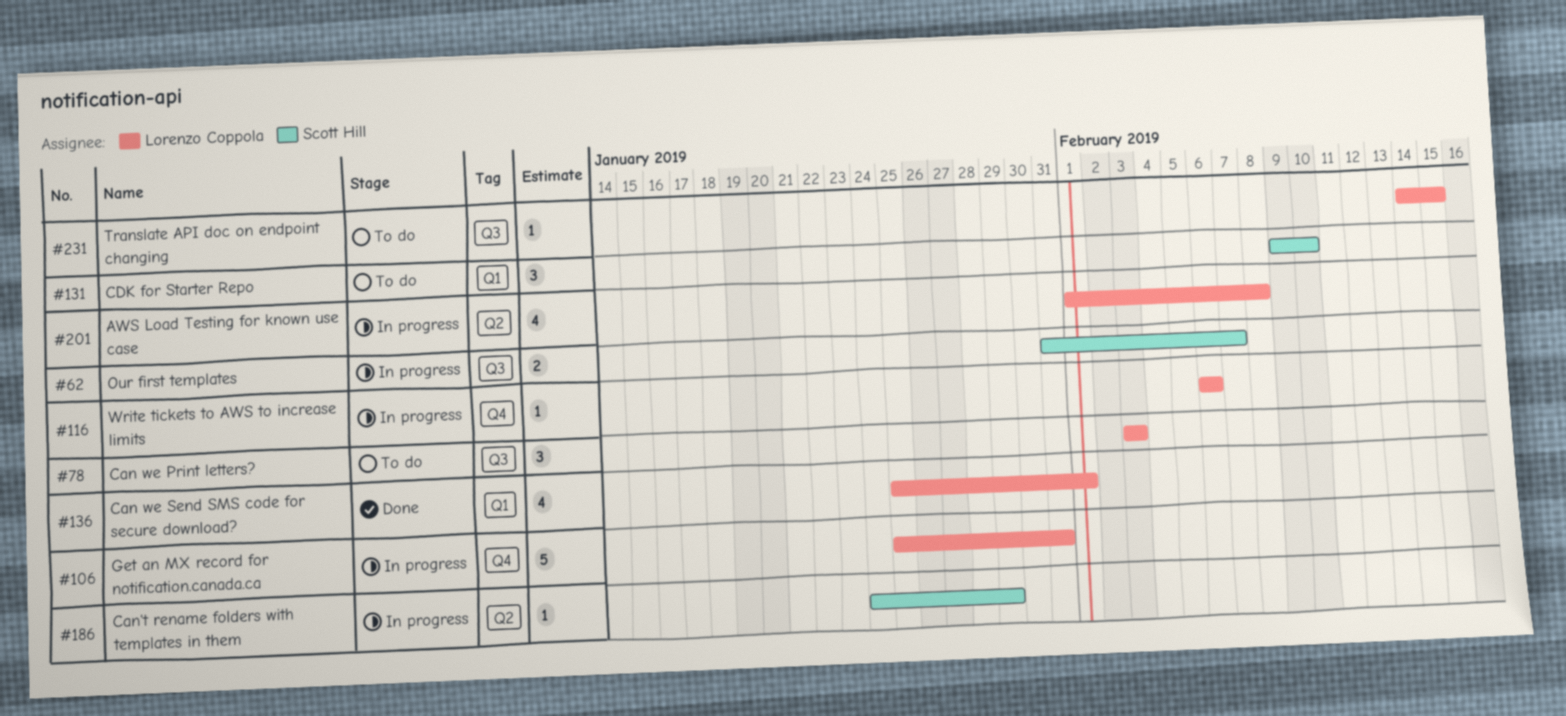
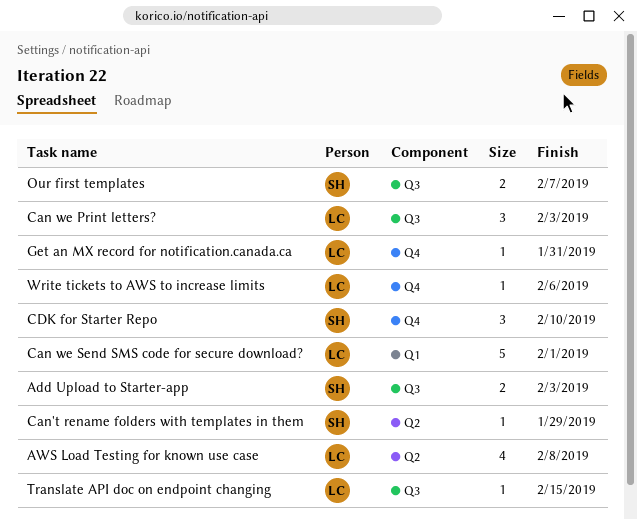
Add Upload to Starter-app: none -> present
Can we Send SMS code for secure download?, estimate: 4 -> 5
CDK for Starter Repo, label: Q1 -> Q4
Get an MX record for notification.canada.ca, estimate: 5 -> 1

